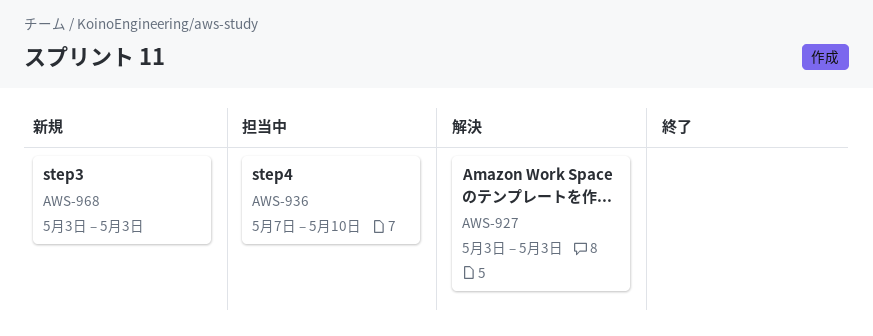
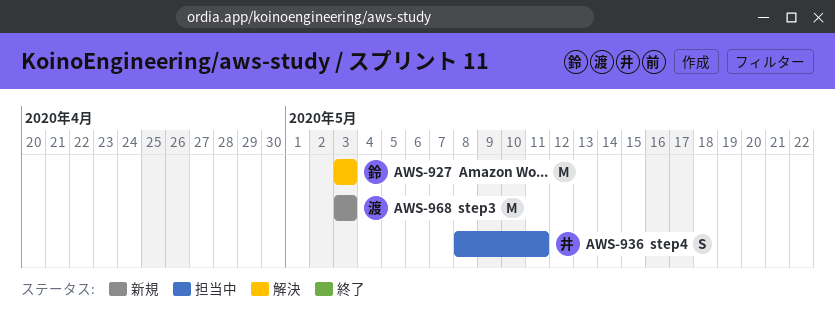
AWS-936, start: May 7 -> May 8
AWS-936, due: May 10 -> May 11

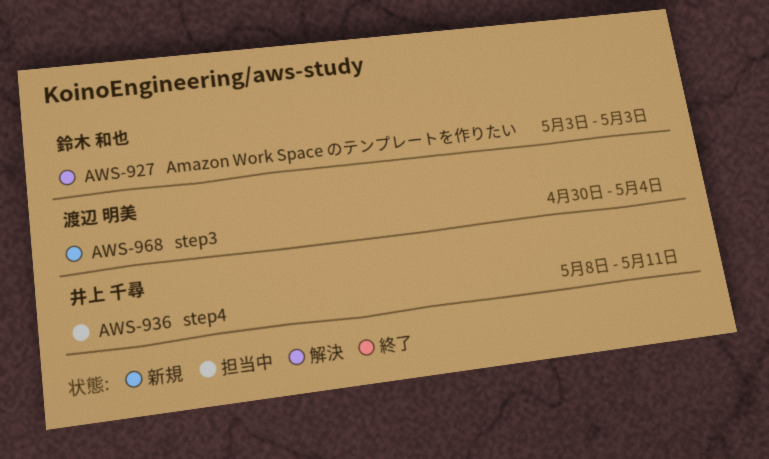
AWS-968, start: May 3 -> Apr 30
AWS-968, due: May 3 -> May 4

